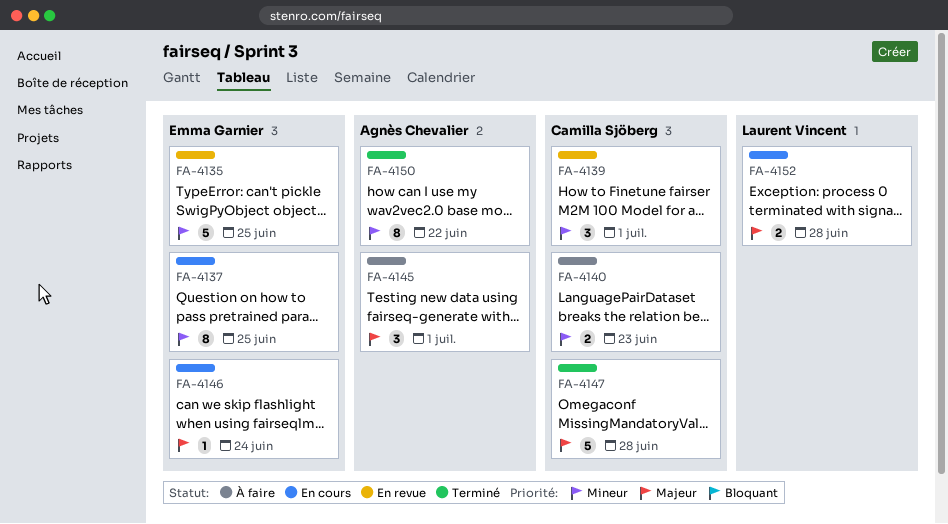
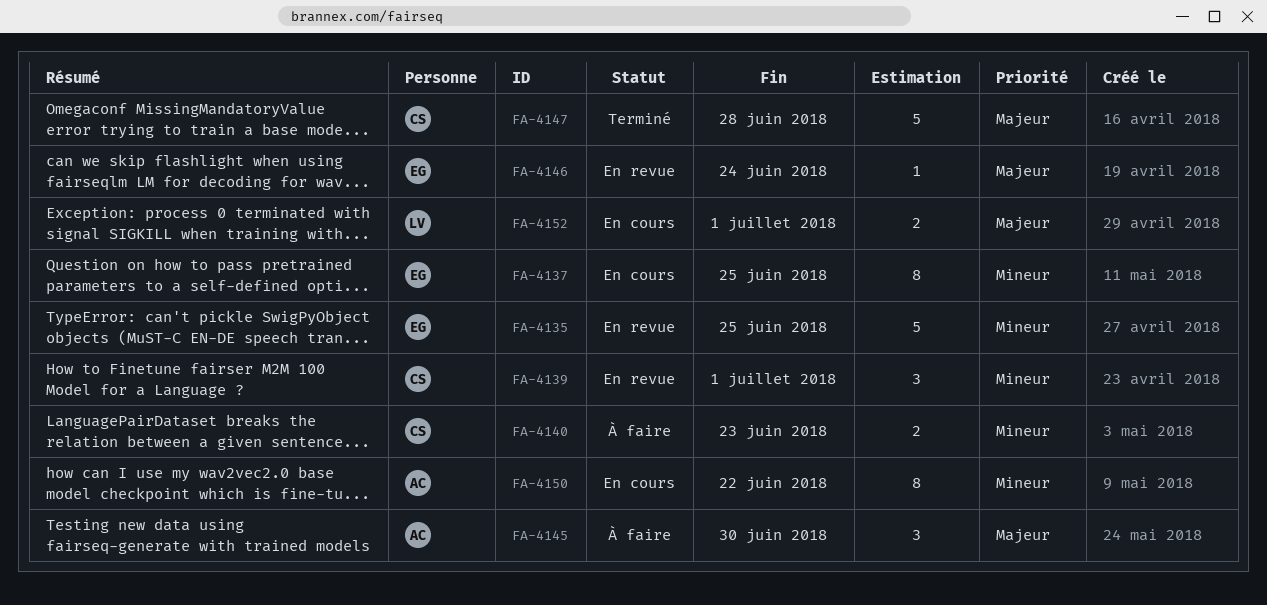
FA-4145, due: Jul 1 -> Jun 30
FA-4146, status: En cours -> En revue
FA-4150, status: Terminé -> En cours
FA-4152, due: Jun 28 -> Jul 1

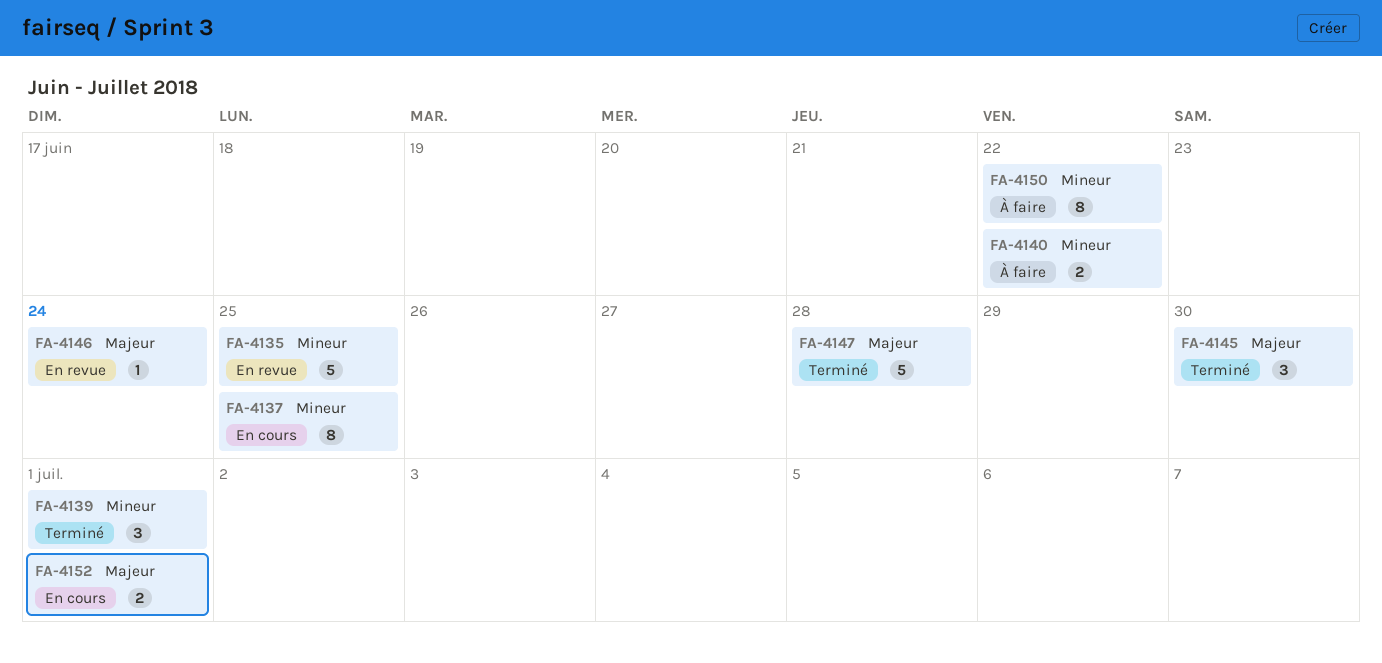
FA-4139, status: En revue -> Terminé
FA-4140, due: Jun 23 -> Jun 22
FA-4145, status: À faire -> Terminé
FA-4150, status: En cours -> À faire

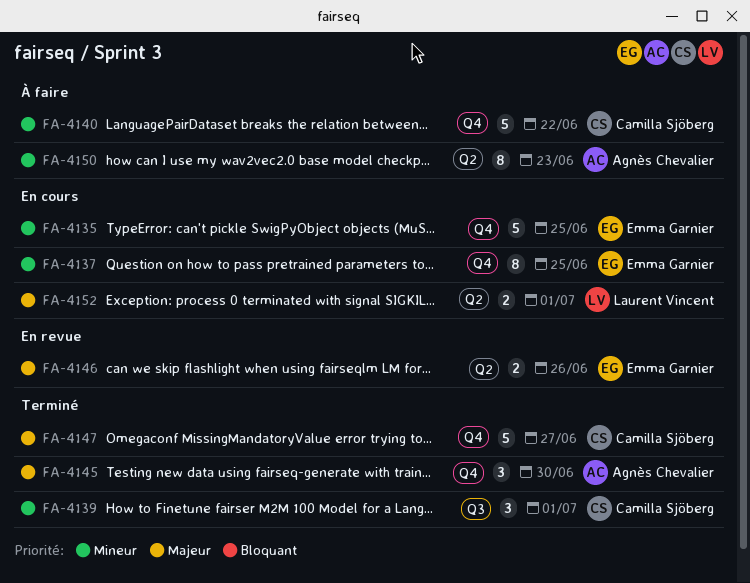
FA-4135, status: En revue -> En cours
FA-4140, estimate: 2 -> 5
FA-4146, estimate: 1 -> 2
FA-4146, due: Jun 24 -> Jun 26
FA-4147, due: Jun 28 -> Jun 27
FA-4150, due: Jun 22 -> Jun 23

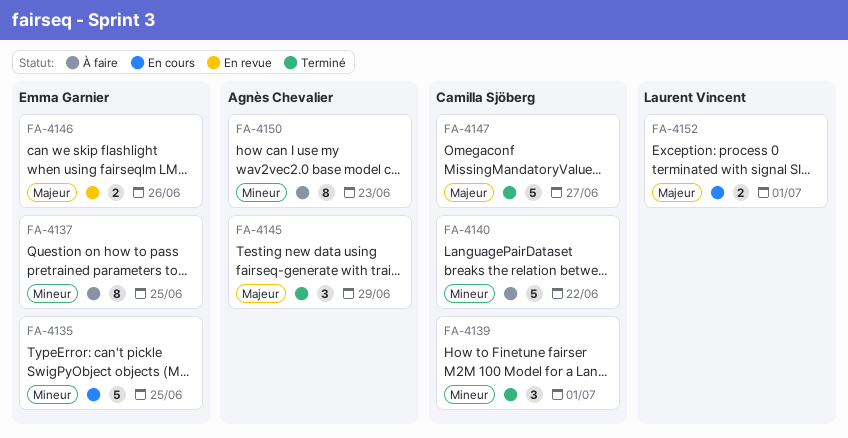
FA-4137, status: En cours -> À faire
FA-4145, due: Jun 30 -> Jun 29

